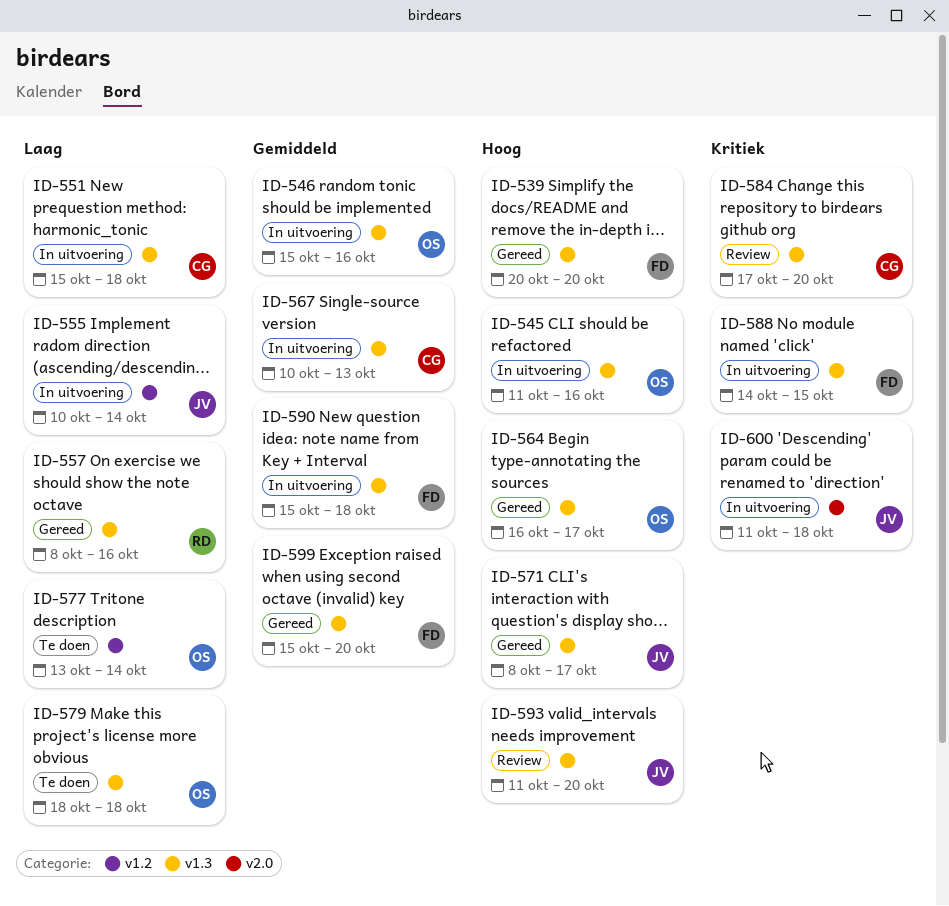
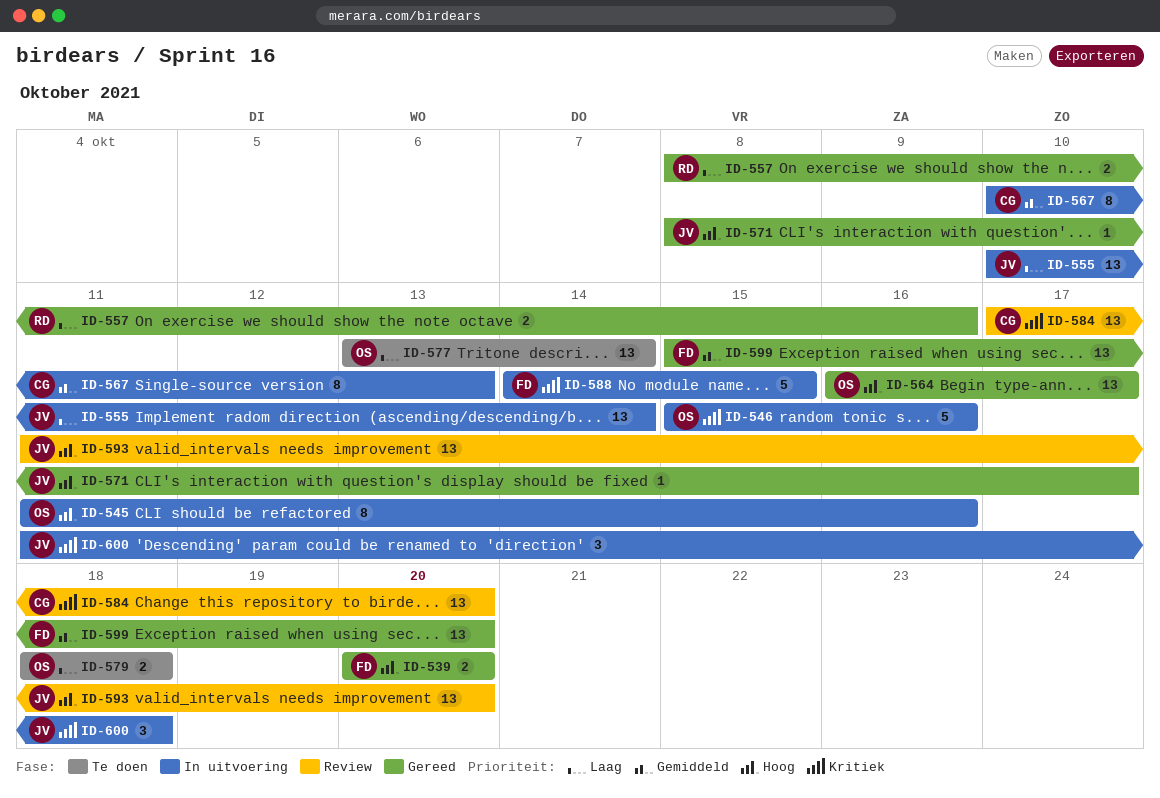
ID-546, priority: Gemiddeld -> Kritiek
ID-551: present -> none
ID-590: present -> none

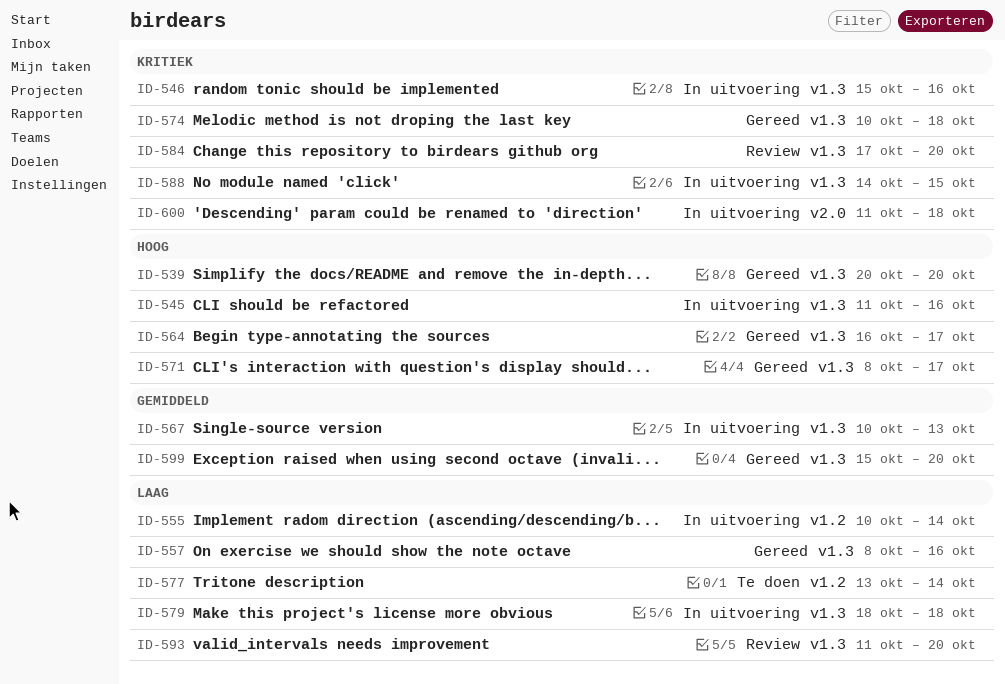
ID-574: none -> present
ID-579, status: Te doen -> In uitvoering
ID-593, priority: Hoog -> Laag

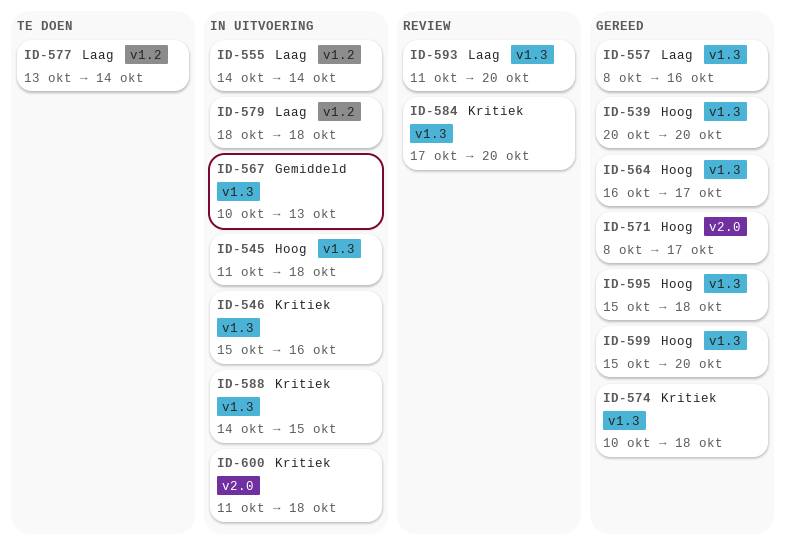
ID-545, due: Oct 16 -> Oct 18
ID-555, start: Oct 10 -> Oct 14
ID-571, label: v1.3 -> v2.0
ID-579, label: v1.3 -> v1.2
ID-595: none -> present
ID-599, priority: Gemiddeld -> Hoog

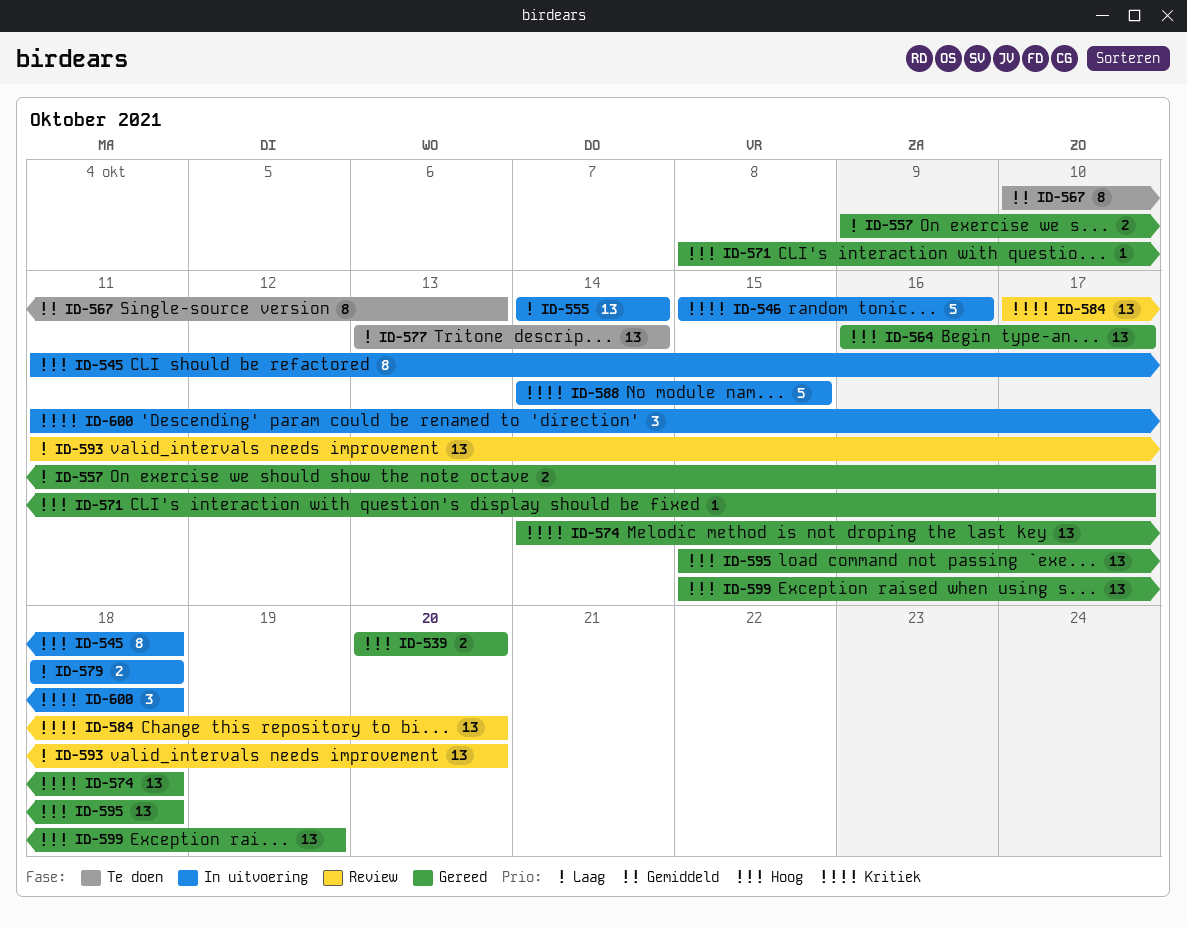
ID-557, start: Oct 8 -> Oct 9
ID-557, due: Oct 16 -> Oct 17
ID-567, status: In uitvoering -> Te doen
ID-574, start: Oct 10 -> Oct 14
ID-599, due: Oct 20 -> Oct 19

